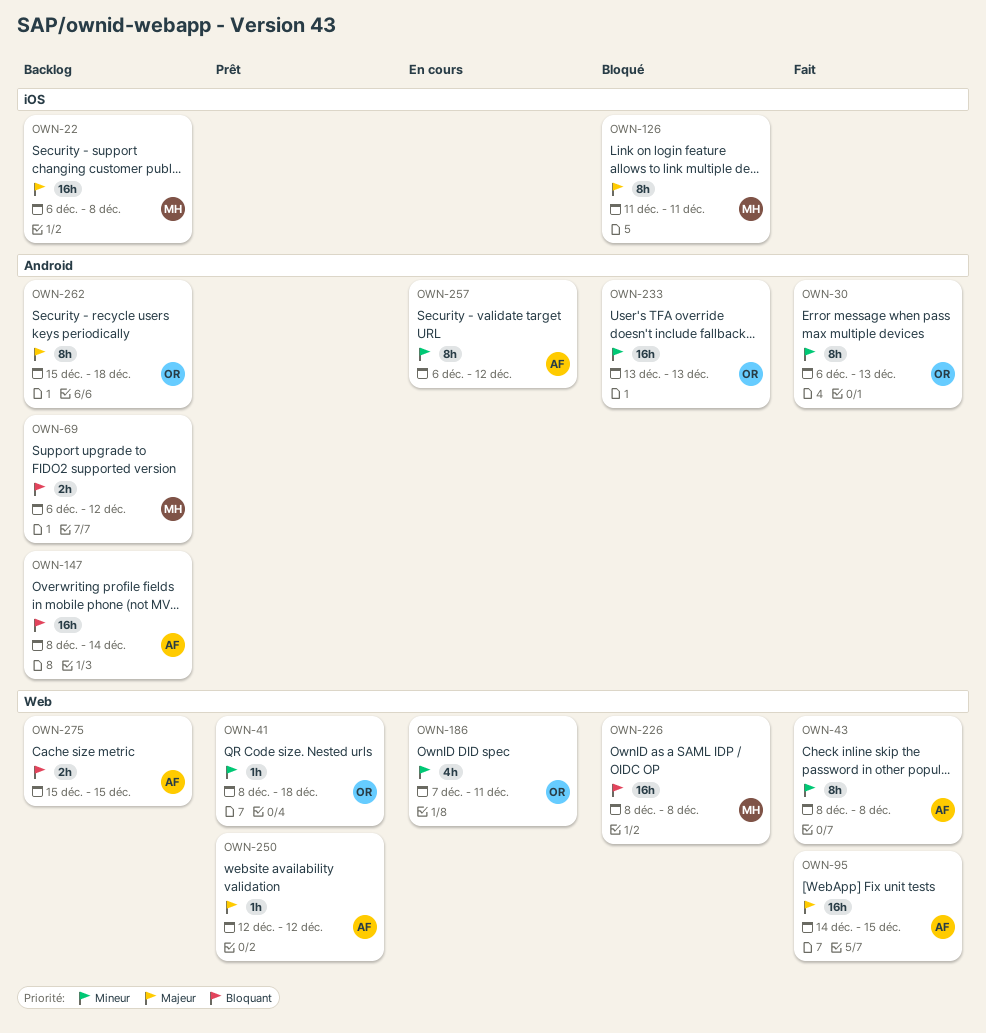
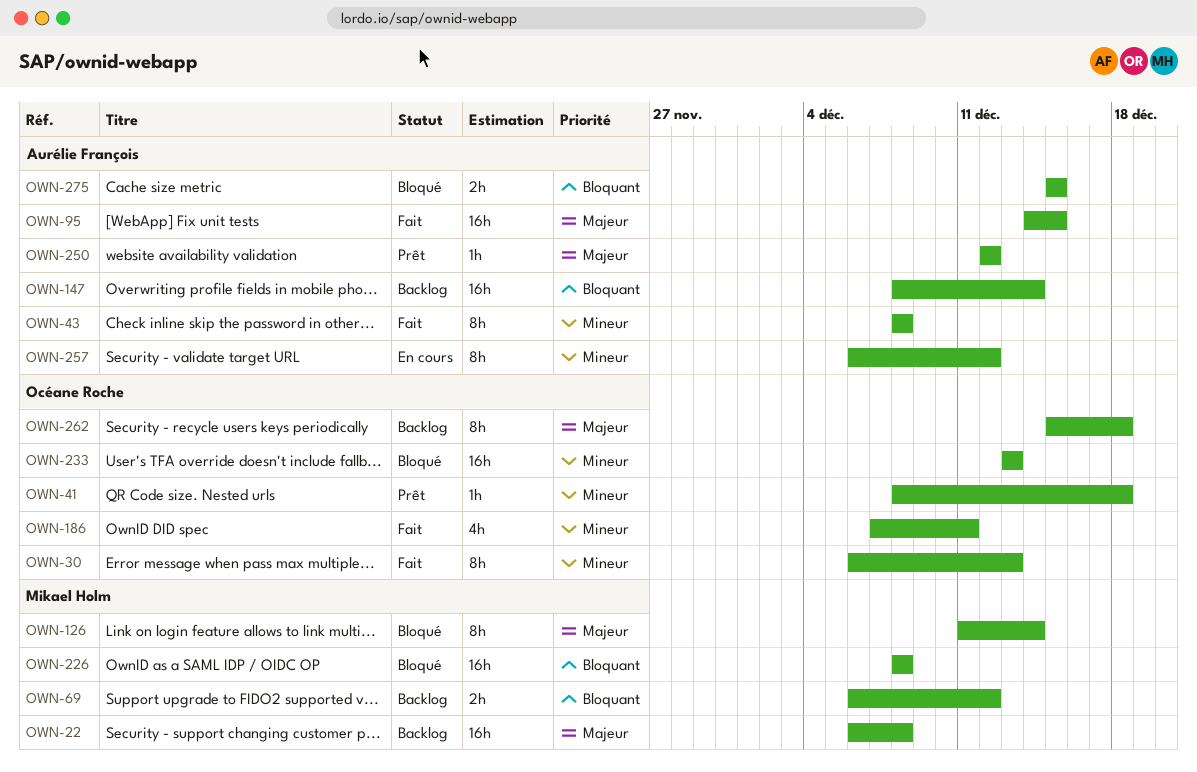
OWN-126, due: Dec 11 -> Dec 14
OWN-186, status: En cours -> Fait
OWN-275, status: Backlog -> Bloqué

